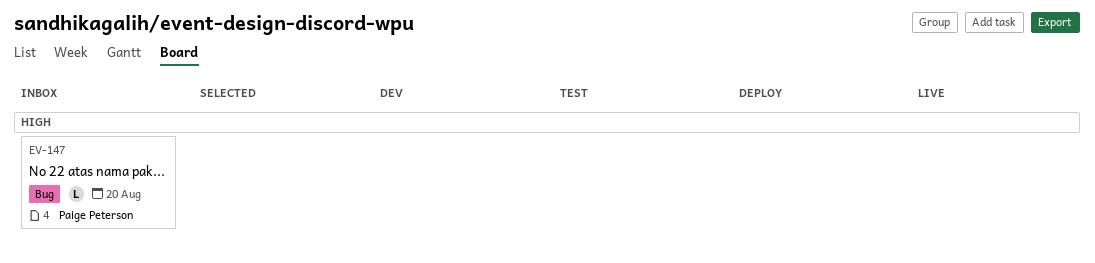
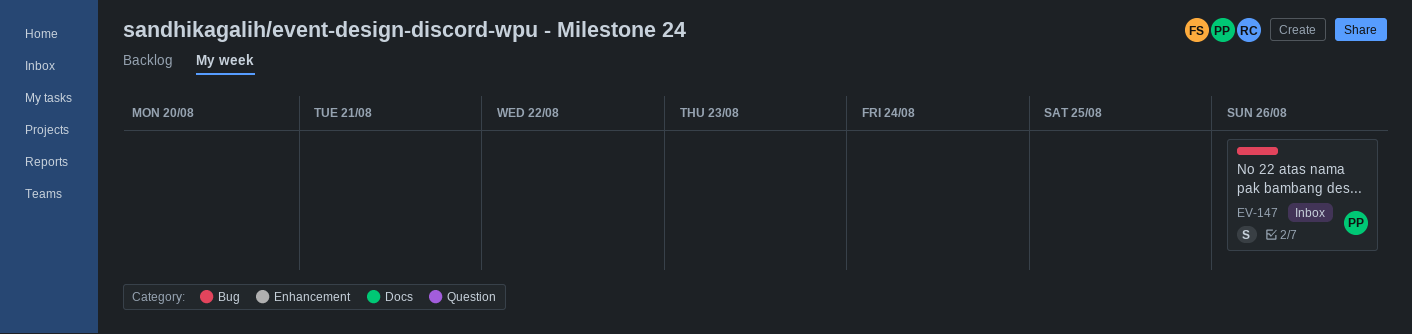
EV-147, estimate: L -> S
EV-147, due: Aug 20 -> Aug 26

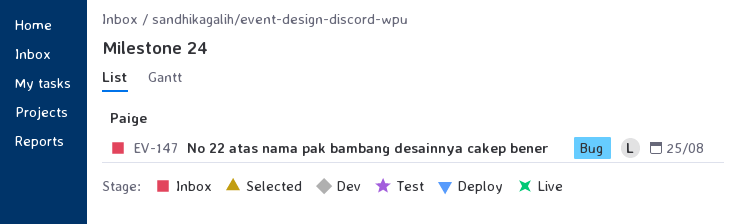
EV-147, estimate: S -> L
EV-147, due: Aug 26 -> Aug 25

